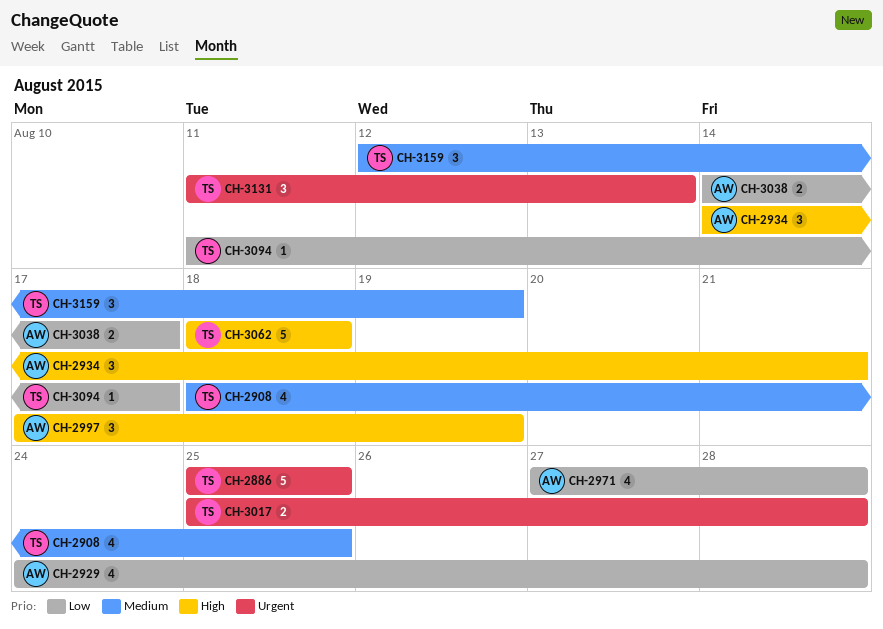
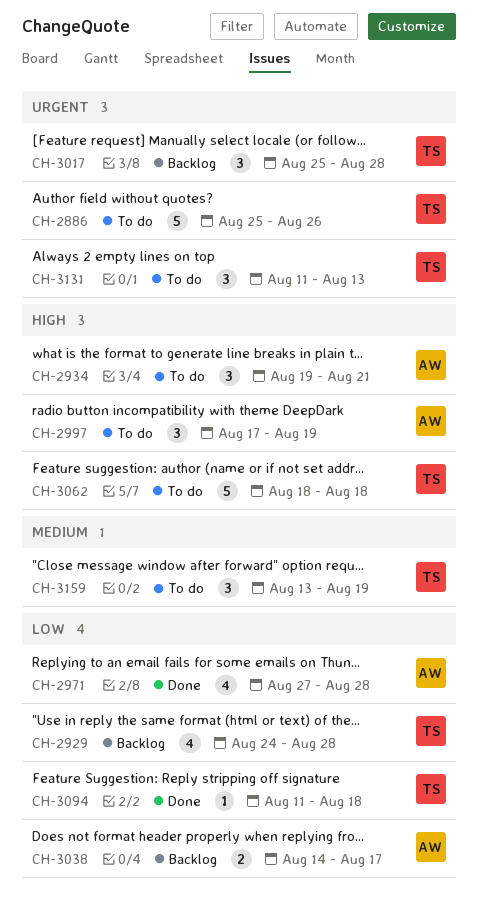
CH-2886, due: Aug 25 -> Aug 26
CH-2908: present -> none
CH-2929, owner: AW -> TS
CH-2934, start: Aug 14 -> Aug 19
CH-3017, estimate: 2 -> 3
CH-3094, due: Aug 17 -> Aug 18
CH-3159, start: Aug 12 -> Aug 13

